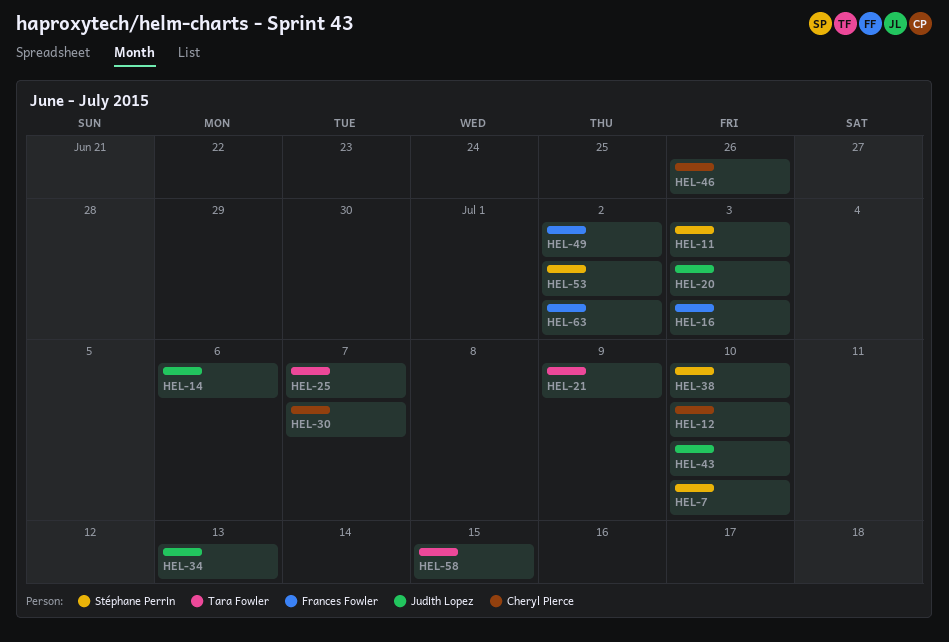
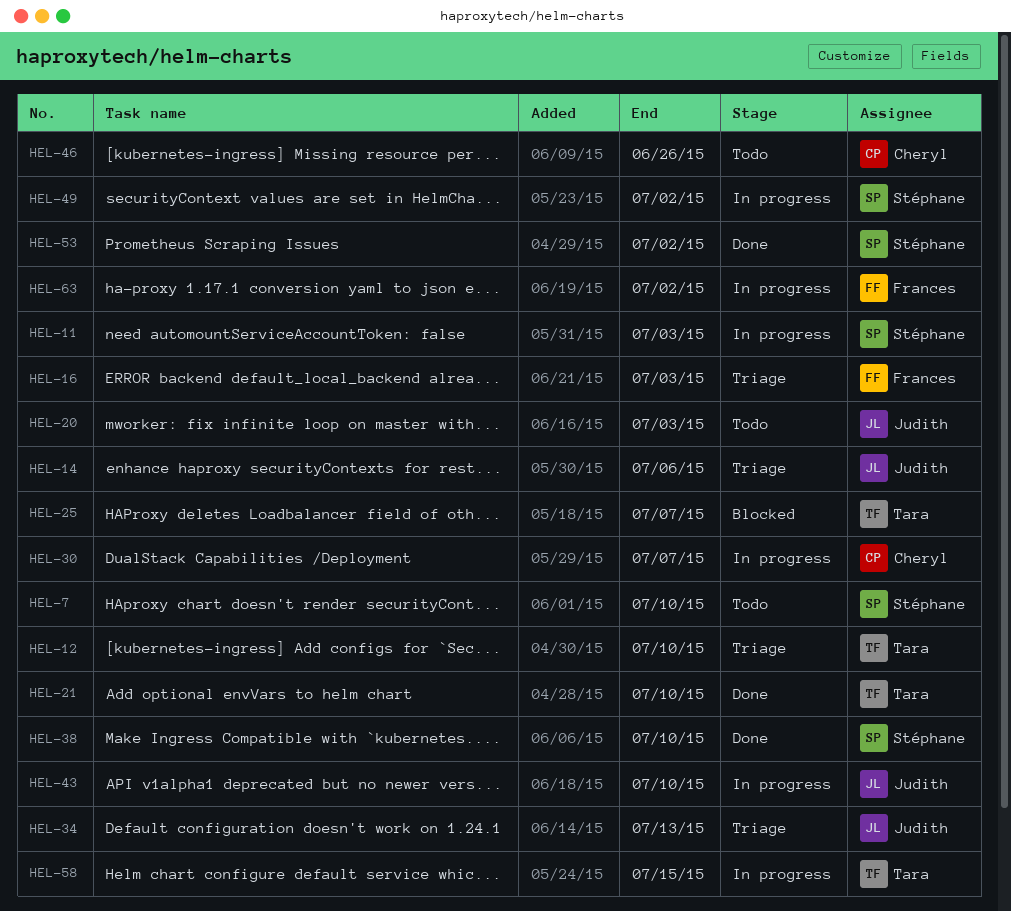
HEL-12, owner: Cheryl Pierce -> Tara Fowler
HEL-21, due: Jul 9 -> Jul 10
HEL-49, owner: Frances Fowler -> Stéphane Perrin

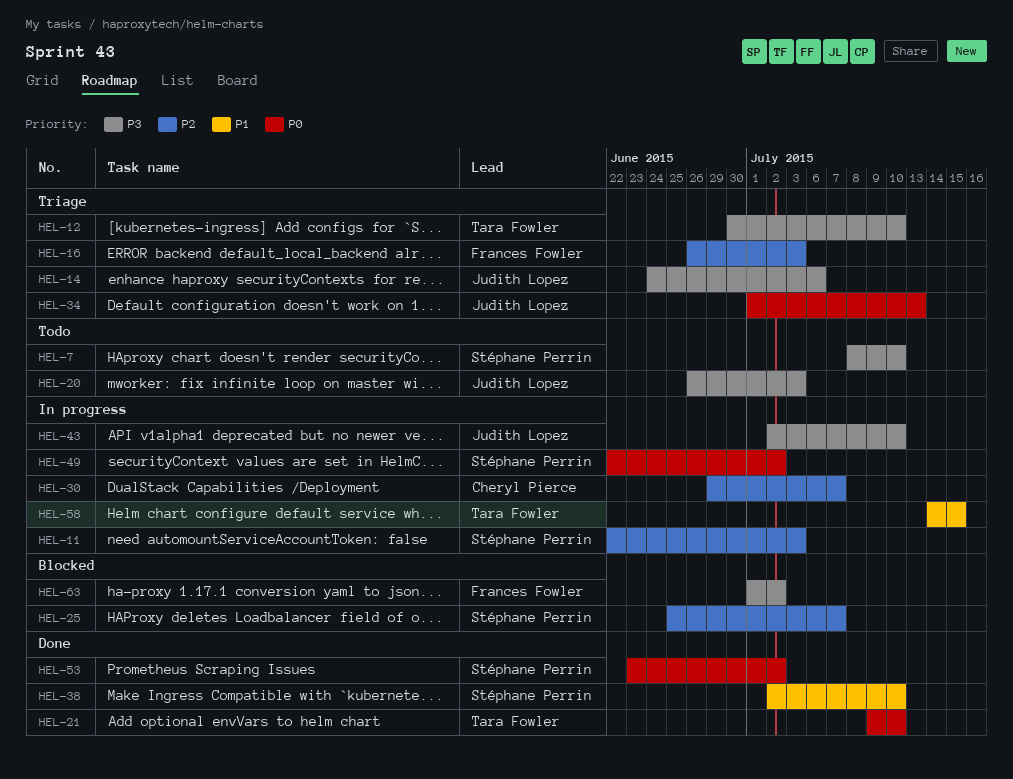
HEL-25, owner: Tara Fowler -> Stéphane Perrin
HEL-46: present -> none
HEL-63, status: In progress -> Blocked

